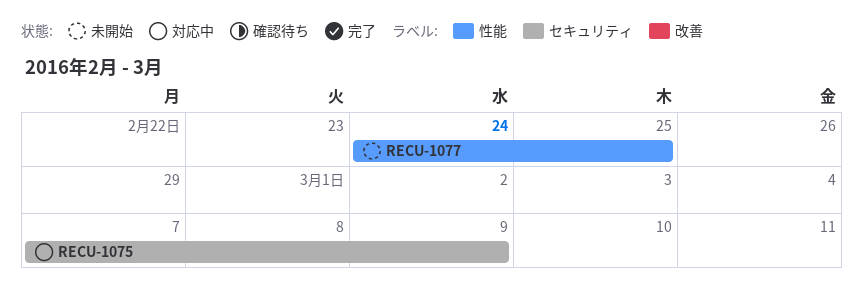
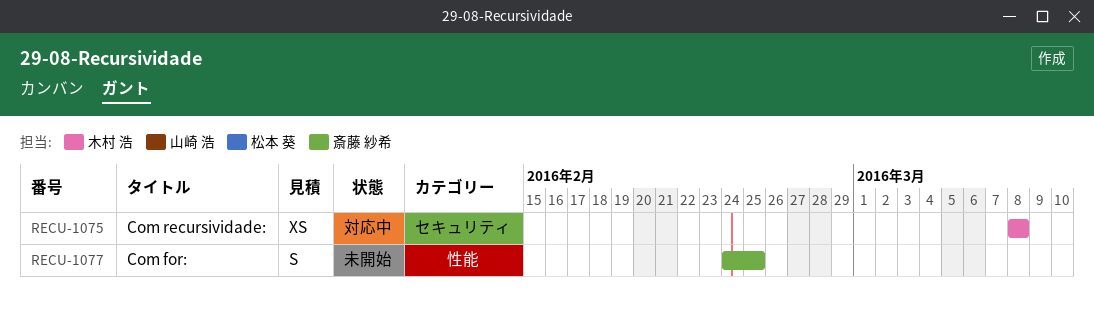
RECU-1075, start: Mar 7 -> Mar 8
RECU-1075, due: Mar 9 -> Mar 8

